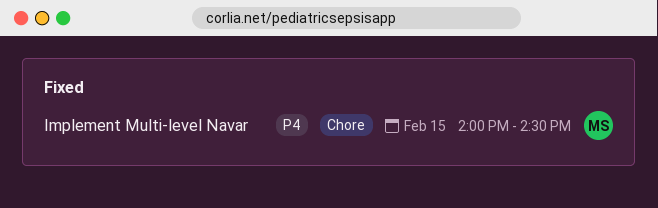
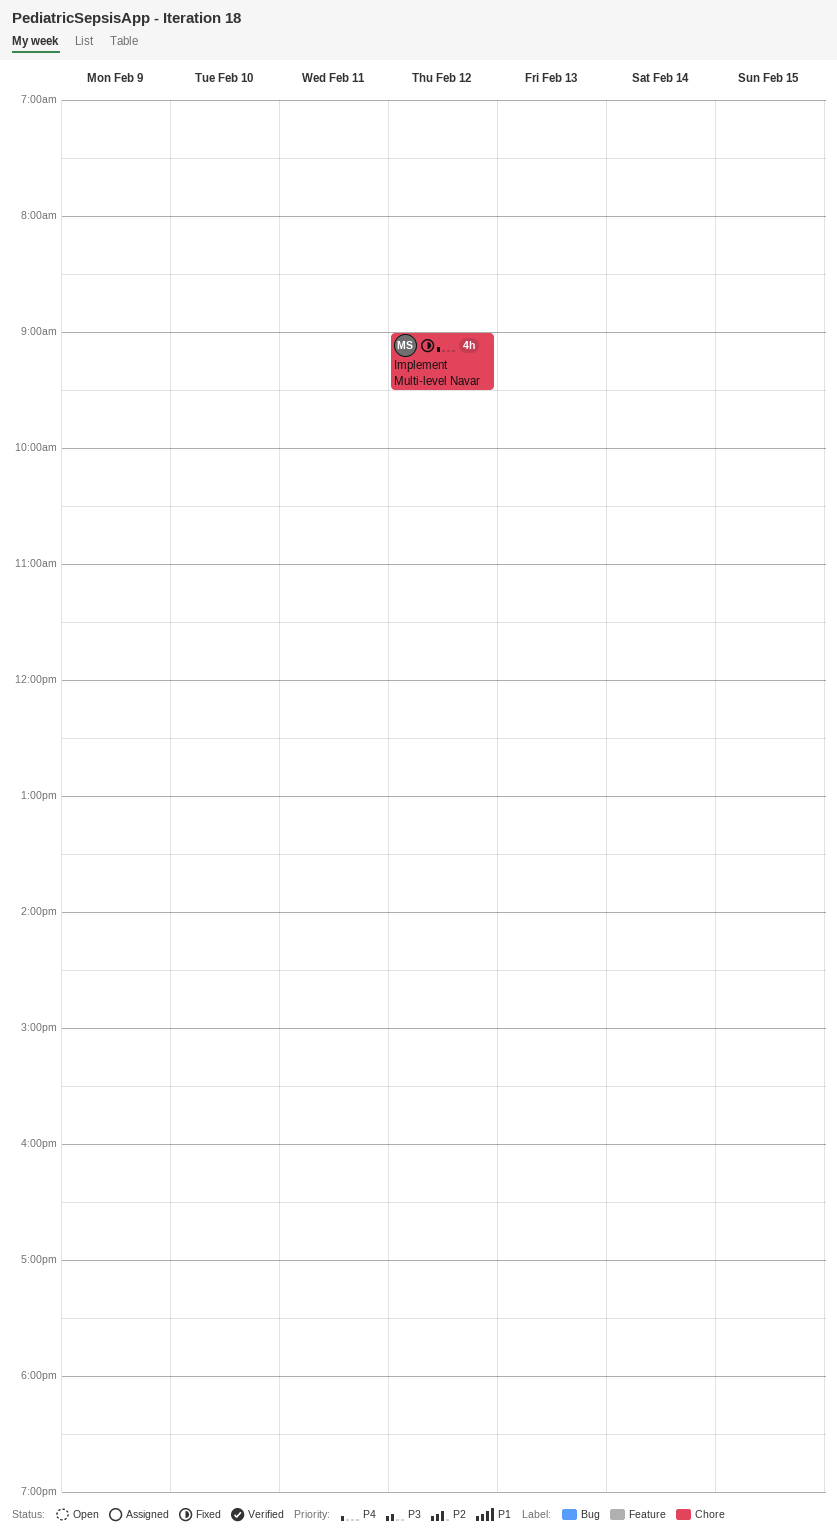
Implement Multi-level Navar, day: Feb 15 -> Feb 12
Implement Multi-level Navar, begins: 14:00 -> 09:00
Implement Multi-level Navar, ends: 14:30 -> 09:30

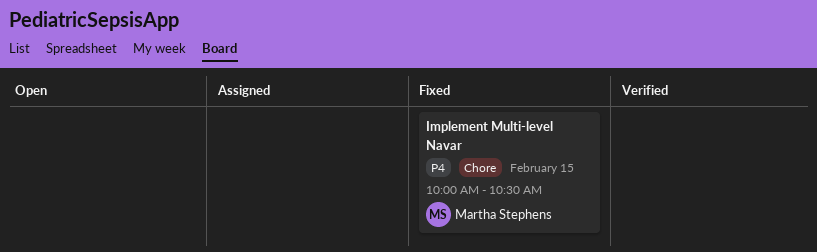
Implement Multi-level Navar, day: Feb 12 -> Feb 15
Implement Multi-level Navar, begins: 09:00 -> 10:00
Implement Multi-level Navar, ends: 09:30 -> 10:30

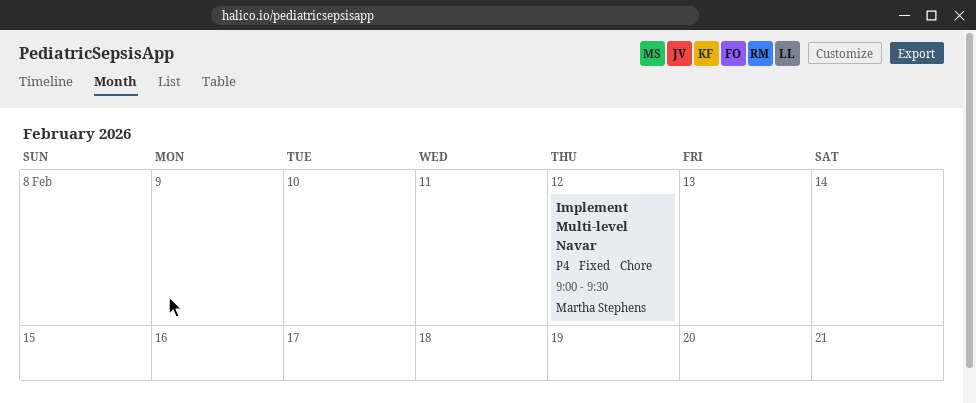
Implement Multi-level Navar, day: Feb 15 -> Feb 12
Implement Multi-level Navar, begins: 10:00 -> 09:00
Implement Multi-level Navar, ends: 10:30 -> 09:30

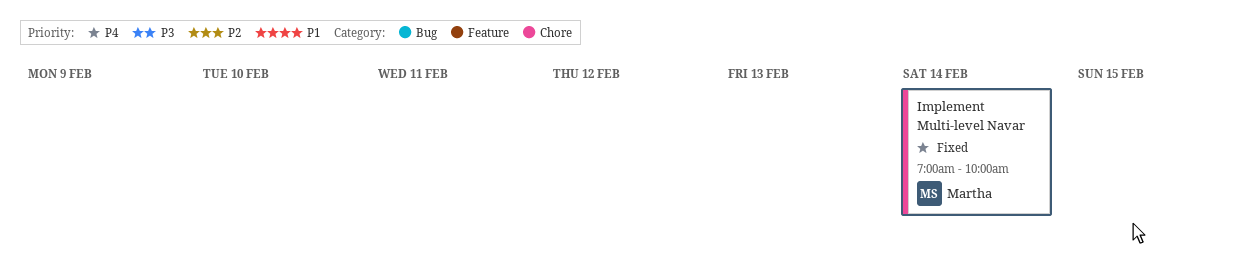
Implement Multi-level Navar, day: Feb 12 -> Feb 14
Implement Multi-level Navar, begins: 09:00 -> 07:00
Implement Multi-level Navar, ends: 09:30 -> 10:00

